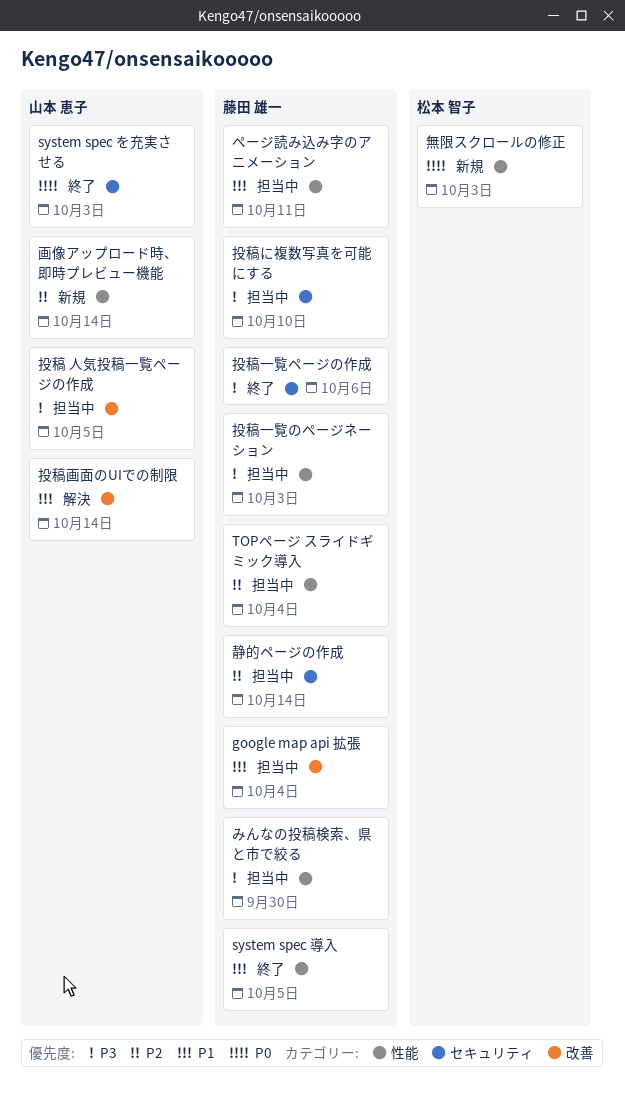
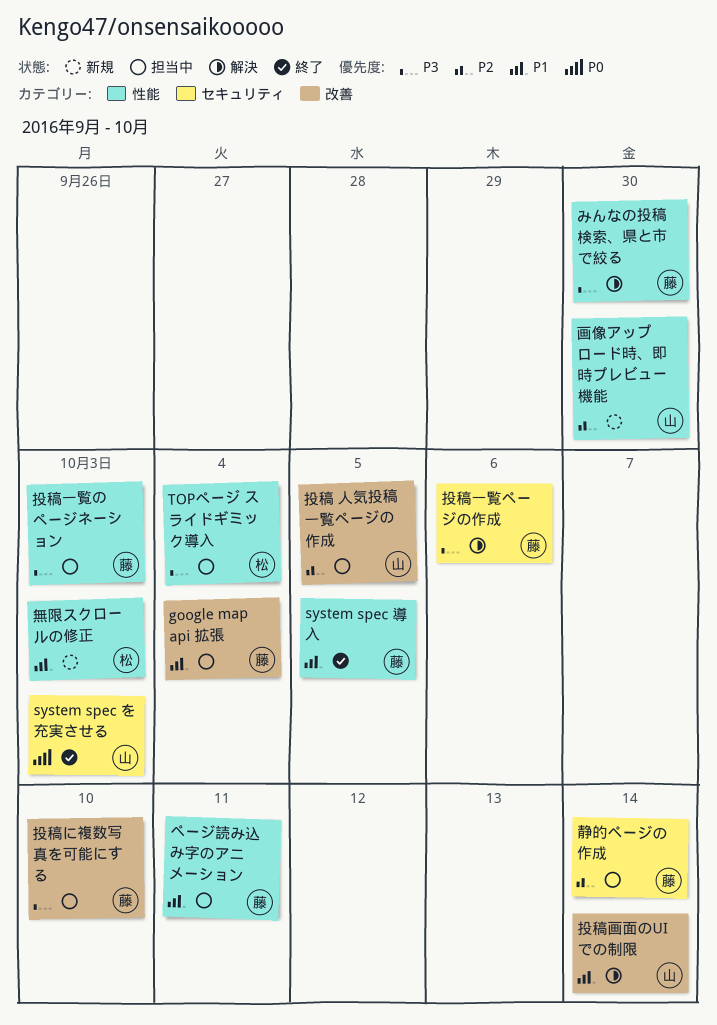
TOPページ スライドギミック導入, owner: 藤田 雄一 -> 松本 智子
TOPページ スライドギミック導入, priority: P2 -> P3
みんなの投稿検索、県と市で絞る, status: 担当中 -> 解決
投稿 人気投稿一覧ページの作成, priority: P3 -> P2
投稿に複数写真を可能にする, label: セキュリティ -> 改善
投稿一覧ページの作成, status: 終了 -> 解決
無限スクロールの修正, priority: P0 -> P1
画像アップロード時、即時プレビュー機能, due: Oct 14 -> Sep 30

